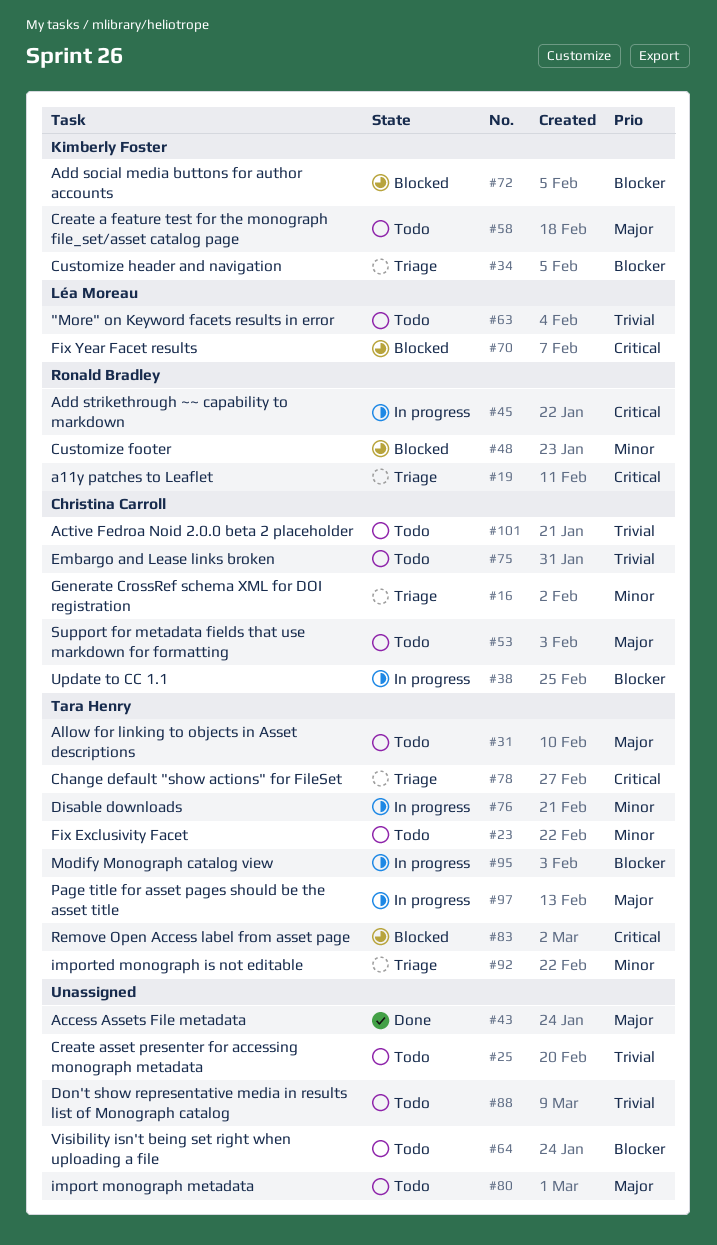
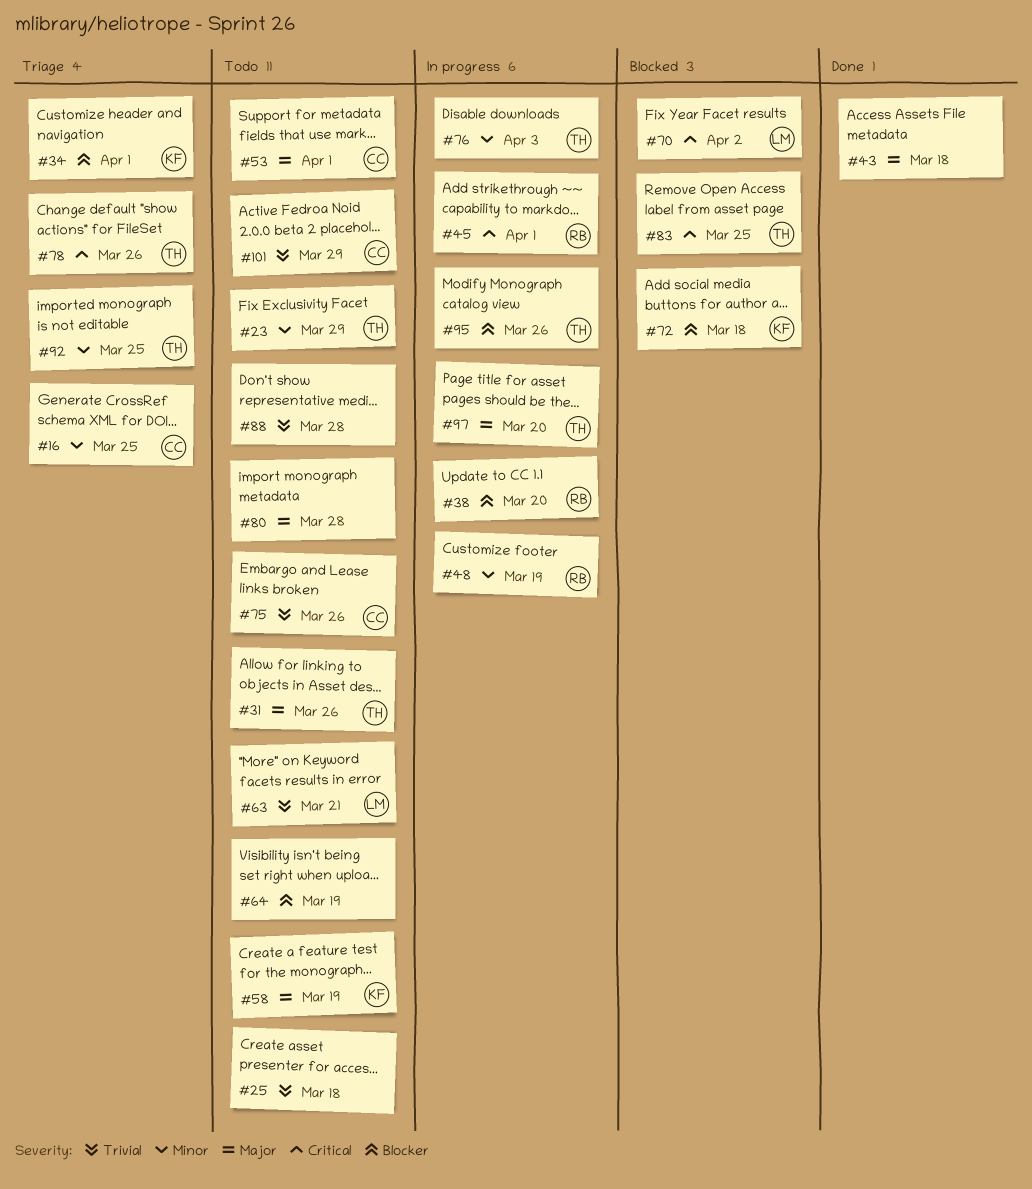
#19: present -> none
#38, owner: Christina Carroll -> Ronald Bradley
#48, status: Blocked -> In progress

